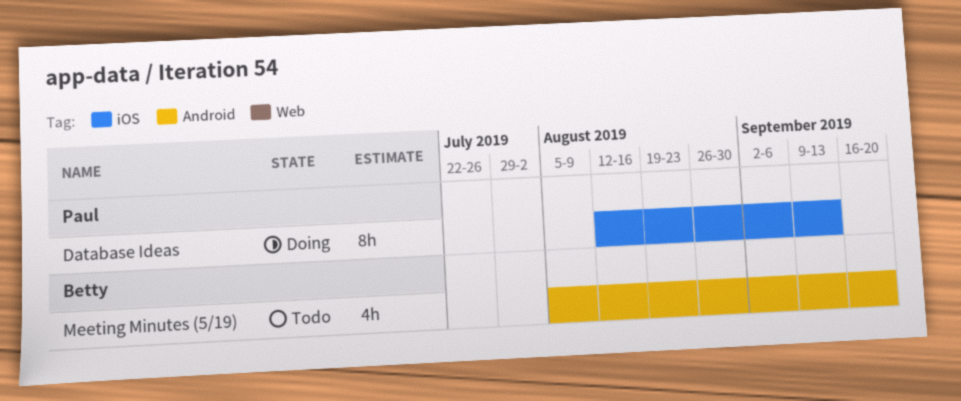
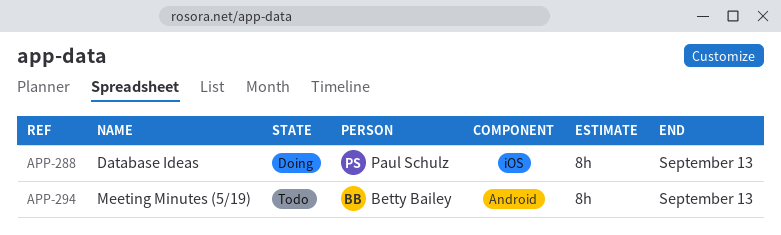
Meeting Minutes (5/19), estimate: 4h -> 8h
Meeting Minutes (5/19), due: Sep 20 -> Sep 13

